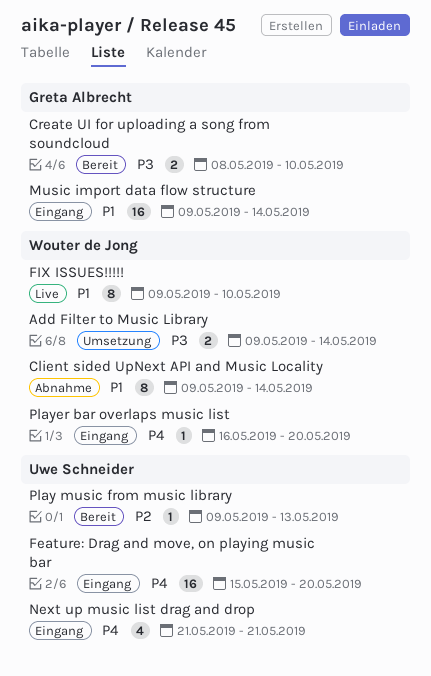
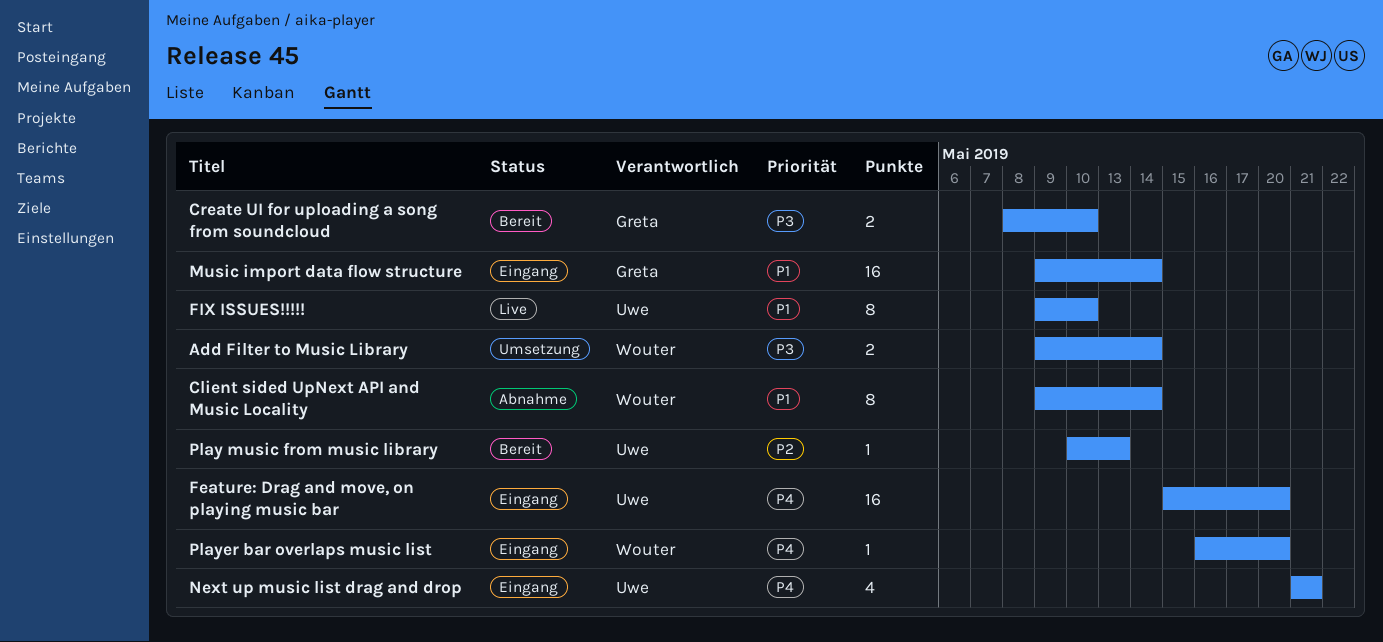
FIX ISSUES!!!!!, owner: Wouter de Jong -> Uwe Schneider
Play music from music library, start: May 9 -> May 10

